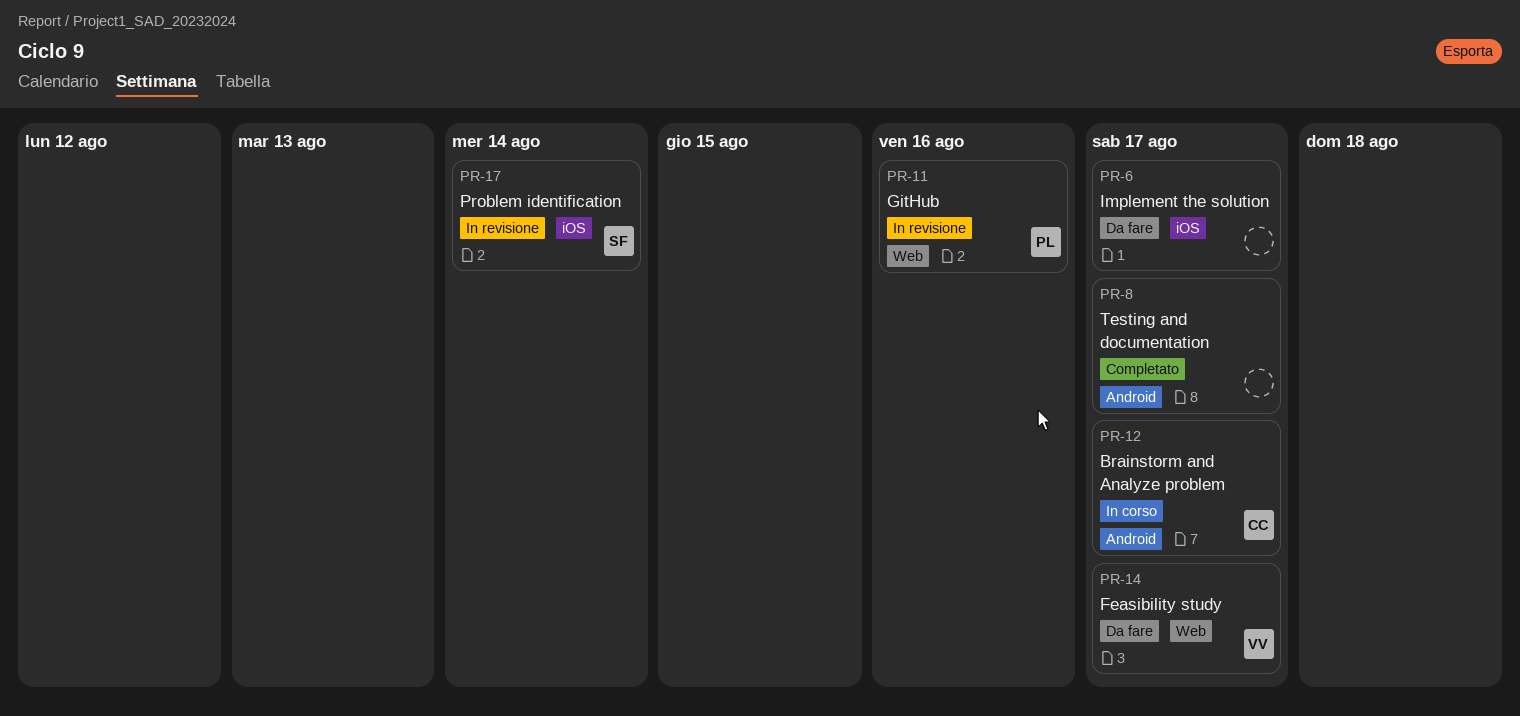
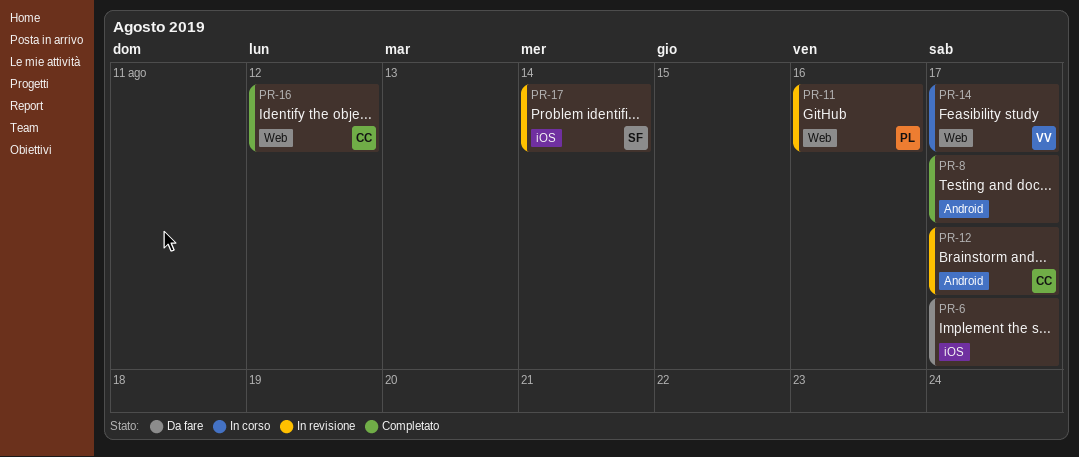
PR-12, status: In corso -> In revisione
PR-14, status: Da fare -> In corso
PR-16: none -> present

